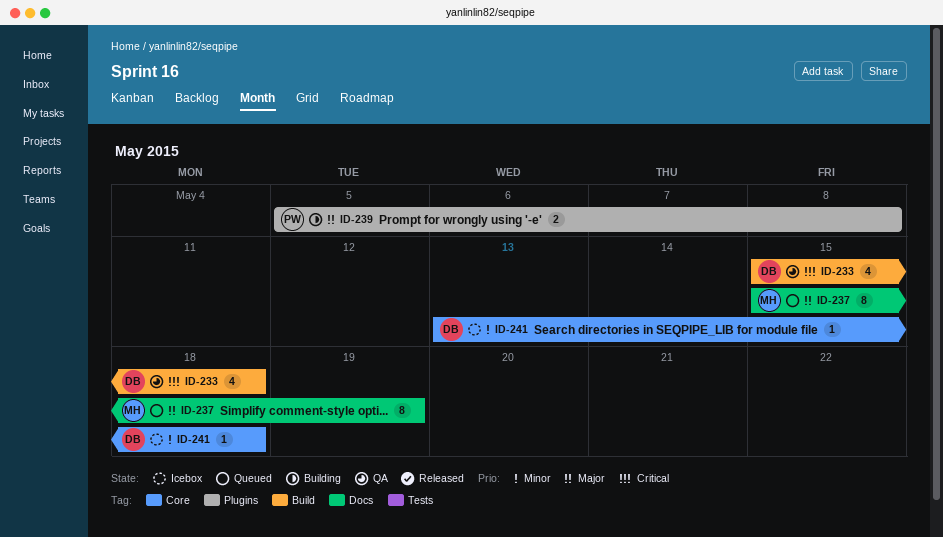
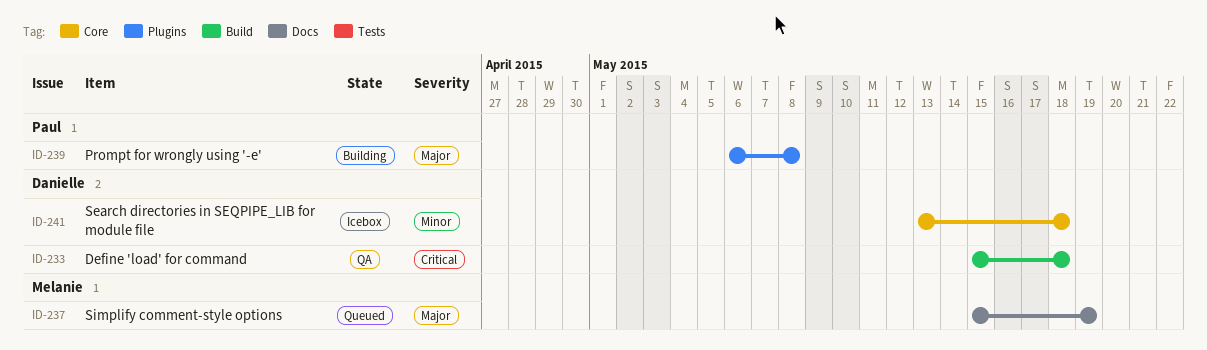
ID-239, start: May 5 -> May 6

